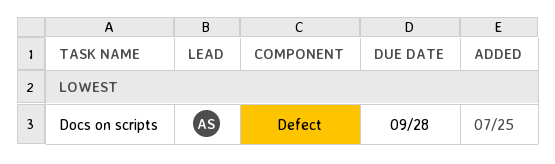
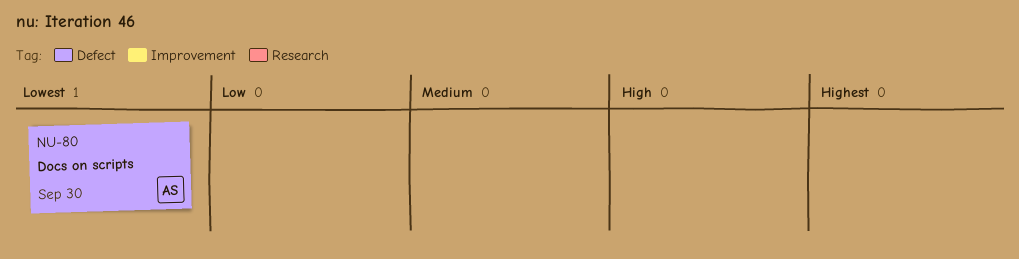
Docs on scripts, due: Sep 28 -> Sep 30

